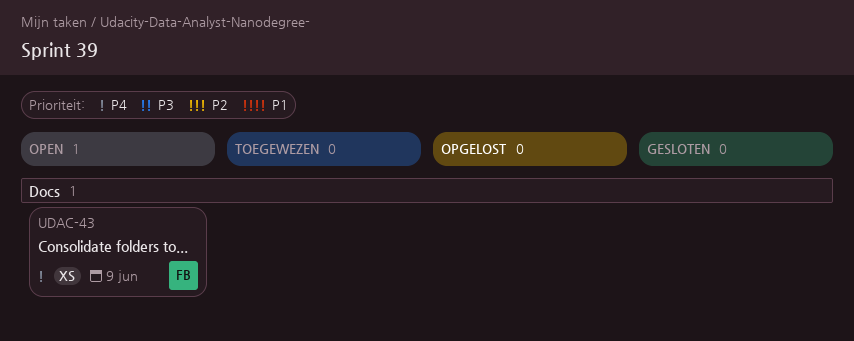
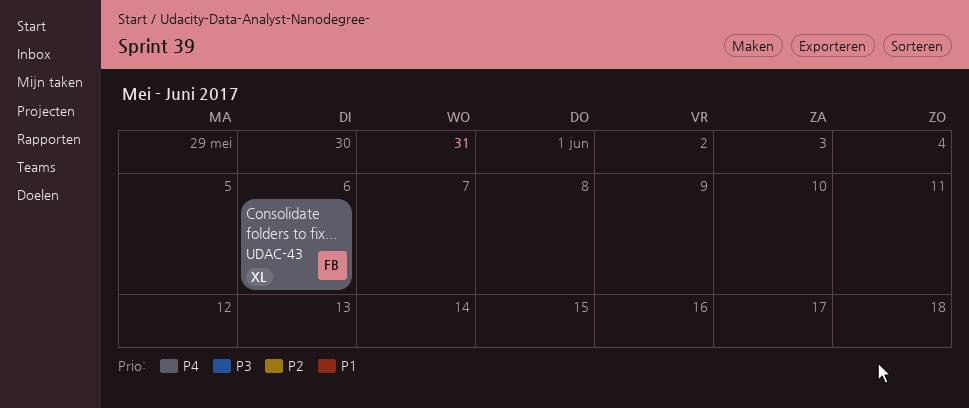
UDAC-43, estimate: XS -> XL
UDAC-43, due: Jun 9 -> Jun 6

